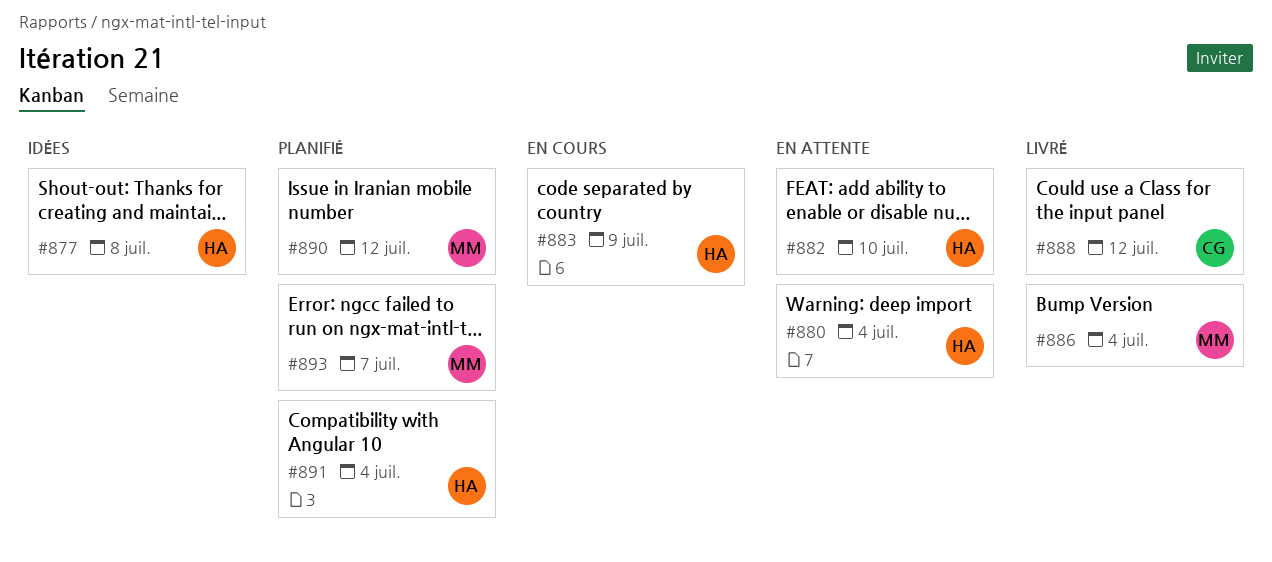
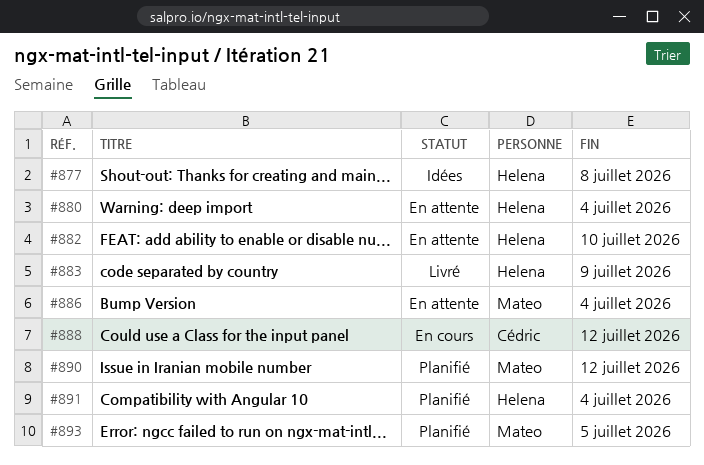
#883, status: En cours -> Livré
#886, status: Livré -> En attente
#888, status: Livré -> En cours
#893, due: Jul 7 -> Jul 5

